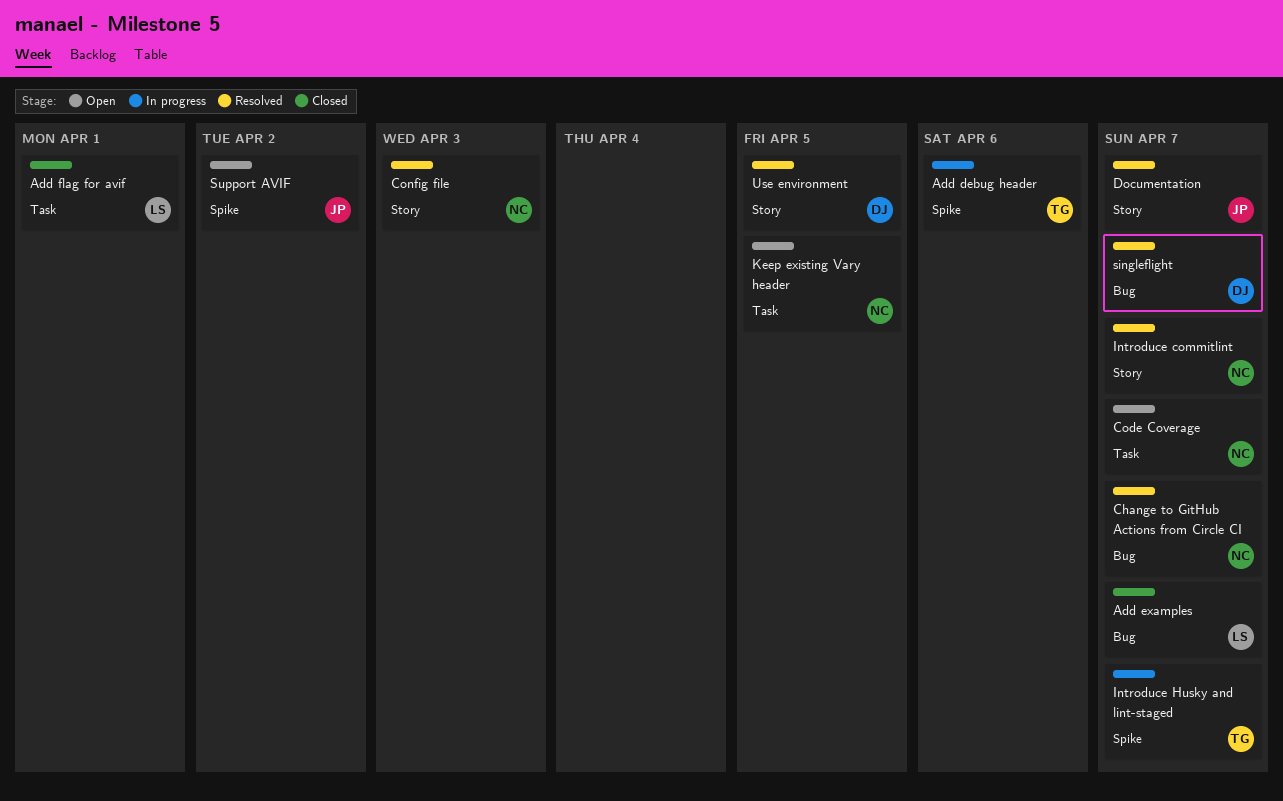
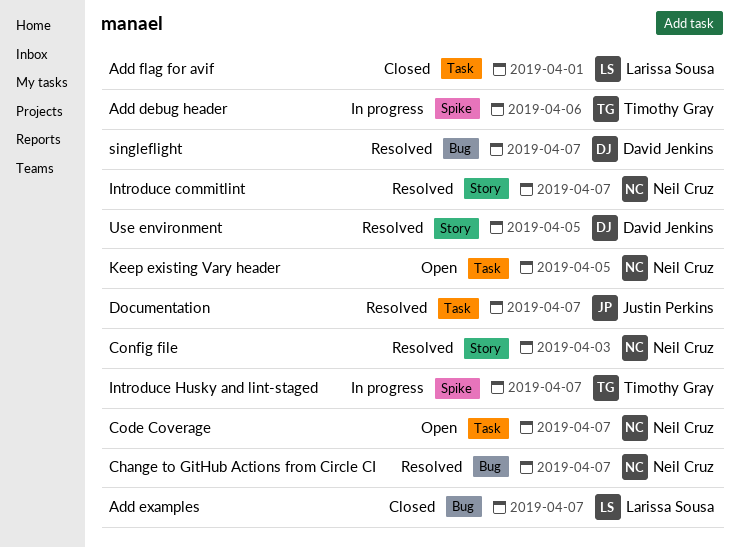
Documentation, label: Story -> Task
Support AVIF: present -> none

